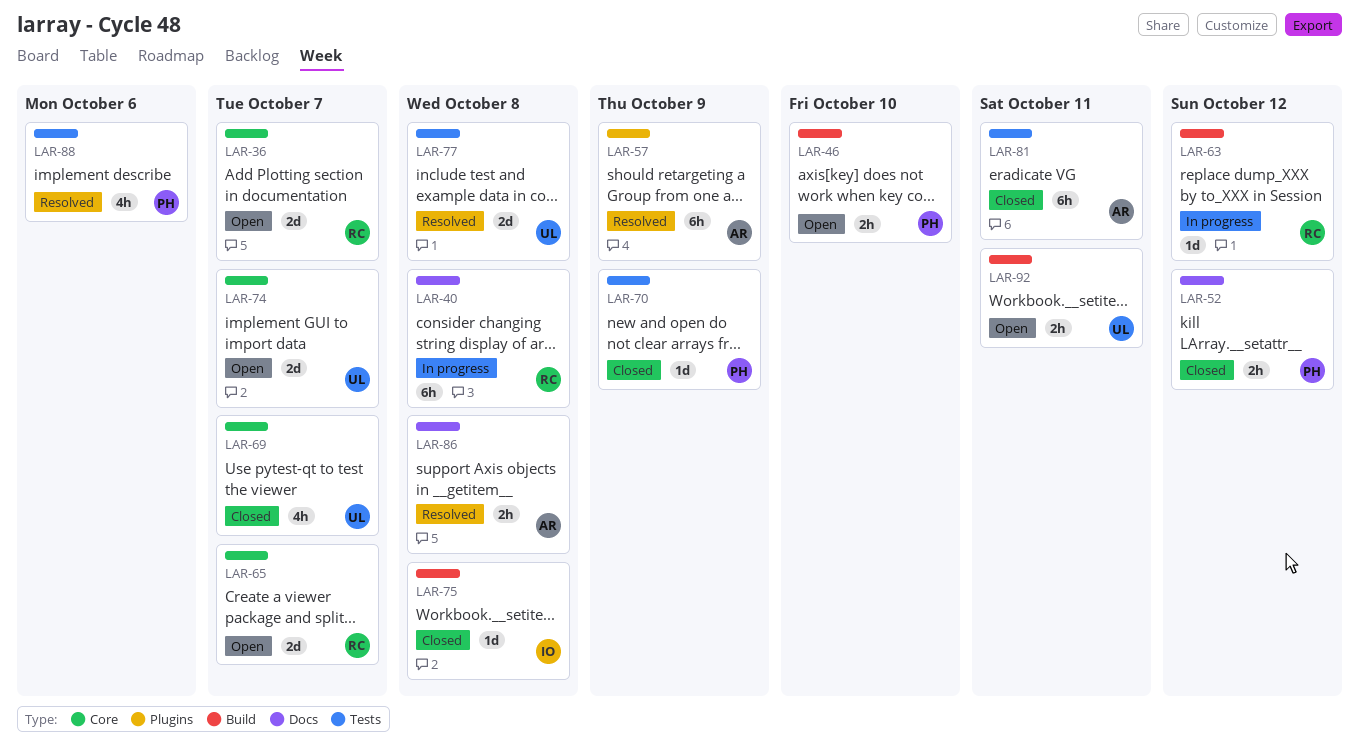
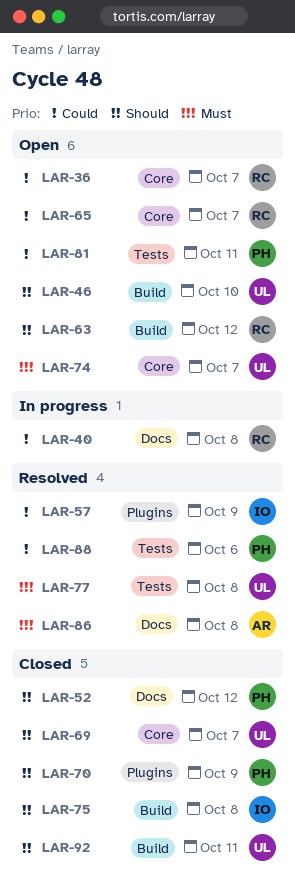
LAR-46, owner: PH -> UL
LAR-57, owner: AR -> IO
LAR-63, status: In progress -> Open
LAR-70, label: Tests -> Plugins
LAR-81, status: Closed -> Open
LAR-81, owner: AR -> PH
LAR-92, status: Open -> Closed

